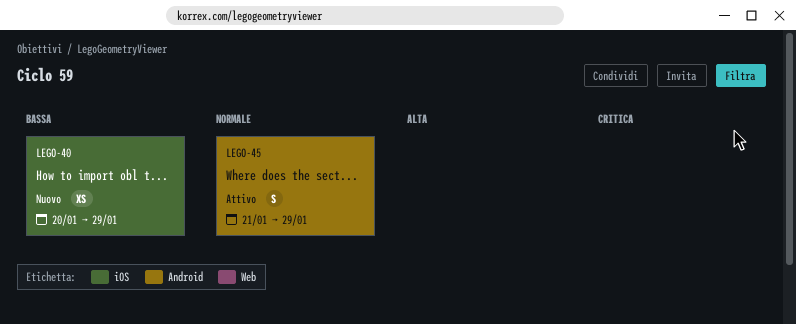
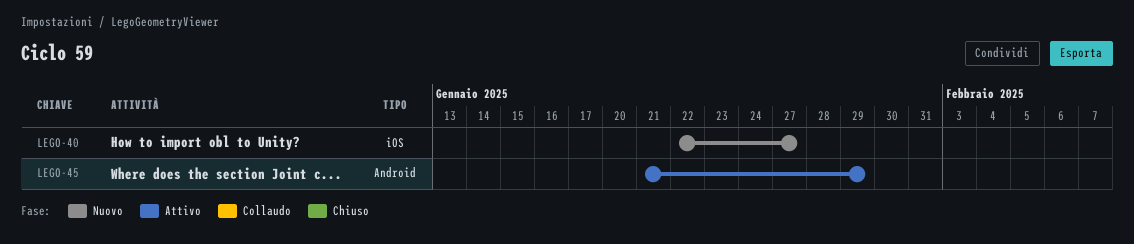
LEGO-40, start: Jan 20 -> Jan 22
LEGO-40, due: Jan 29 -> Jan 27

